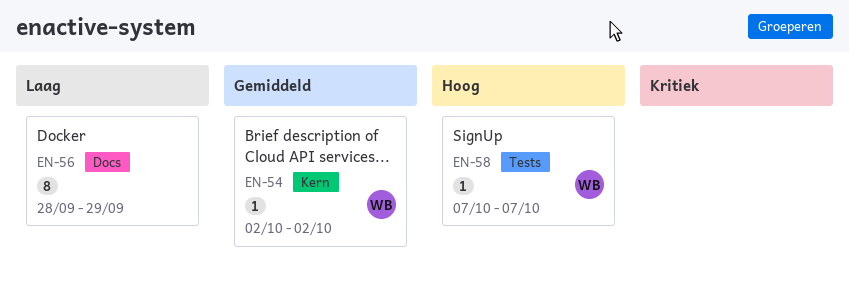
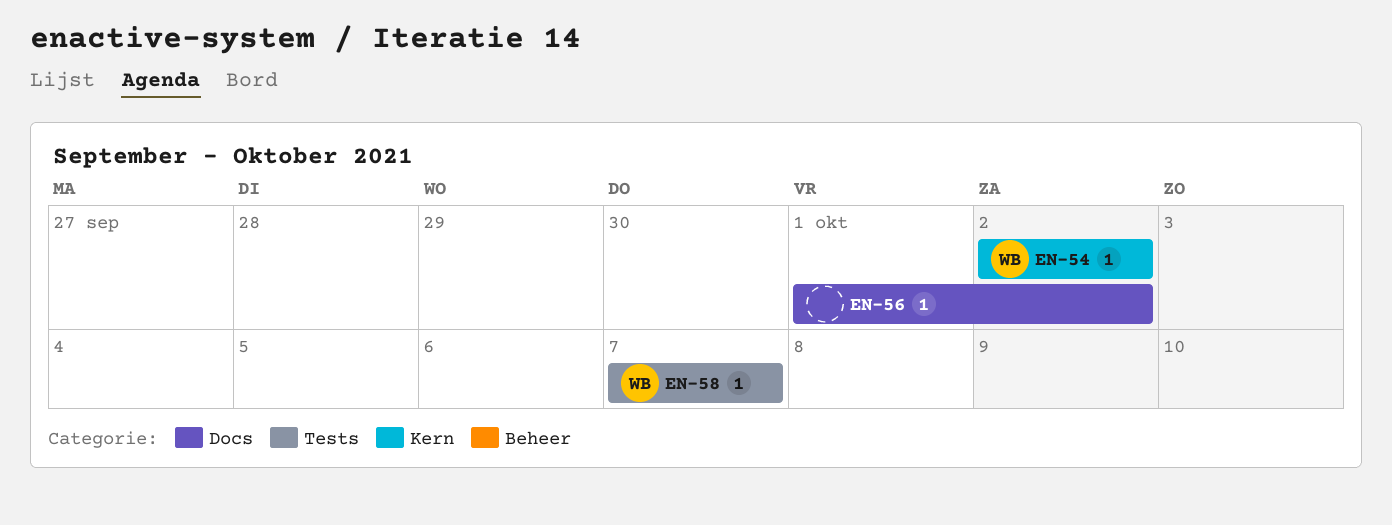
EN-56, estimate: 8 -> 1
EN-56, start: Sep 28 -> Oct 1
EN-56, due: Sep 29 -> Oct 2

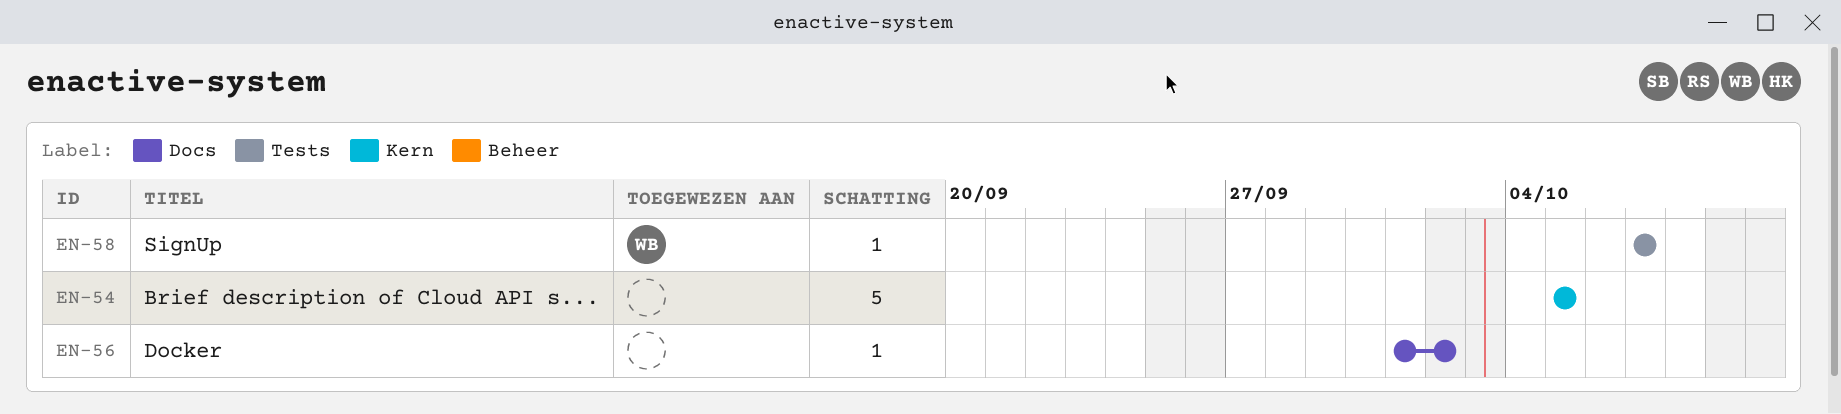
EN-54, owner: WB -> none
EN-54, estimate: 1 -> 5
EN-54, start: Oct 2 -> Oct 5
EN-54, due: Oct 2 -> Oct 5

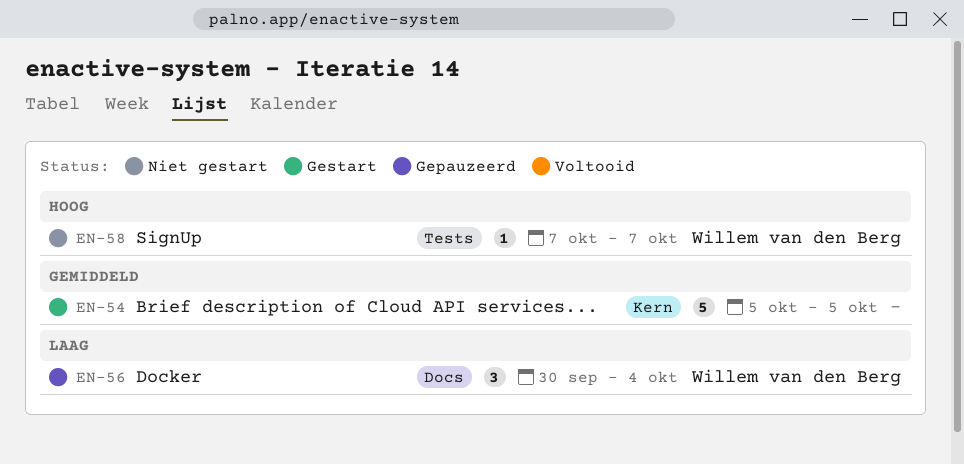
EN-56, owner: none -> Willem van den Berg
EN-56, estimate: 1 -> 3
EN-56, start: Oct 1 -> Sep 30
EN-56, due: Oct 2 -> Oct 4

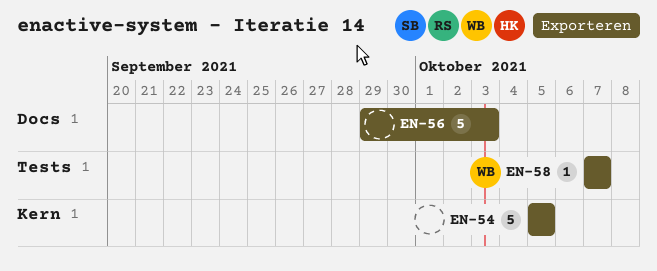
EN-56, owner: Willem van den Berg -> none
EN-56, estimate: 3 -> 5
EN-56, start: Sep 30 -> Sep 29
EN-56, due: Oct 4 -> Oct 3

